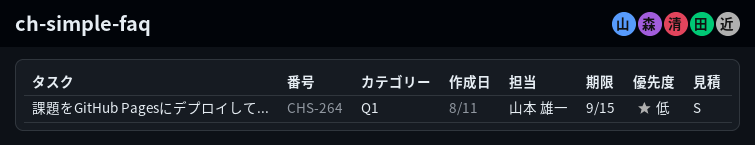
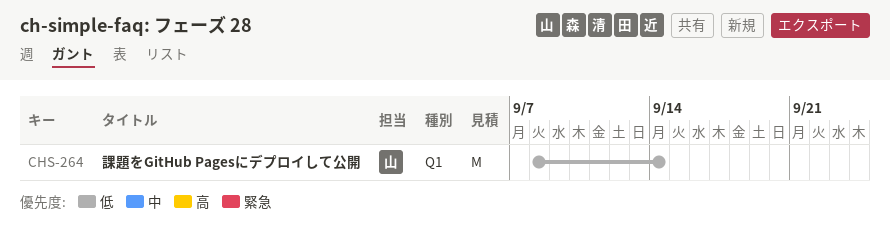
CHS-264, estimate: S -> M
CHS-264, due: Sep 15 -> Sep 14

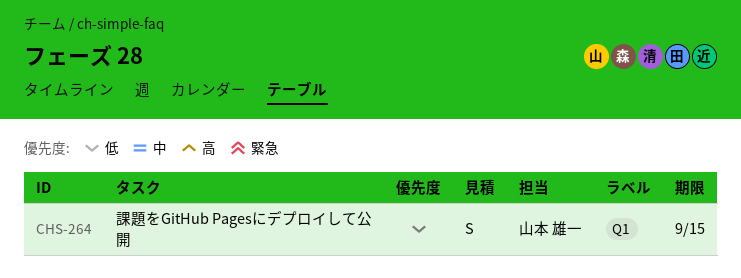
CHS-264, estimate: M -> S
CHS-264, due: Sep 14 -> Sep 15

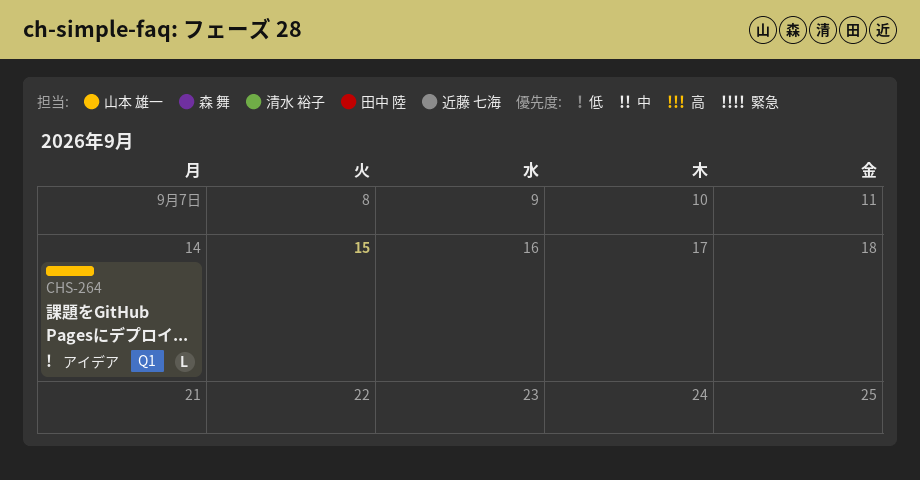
CHS-264, estimate: S -> L
CHS-264, due: Sep 15 -> Sep 14

